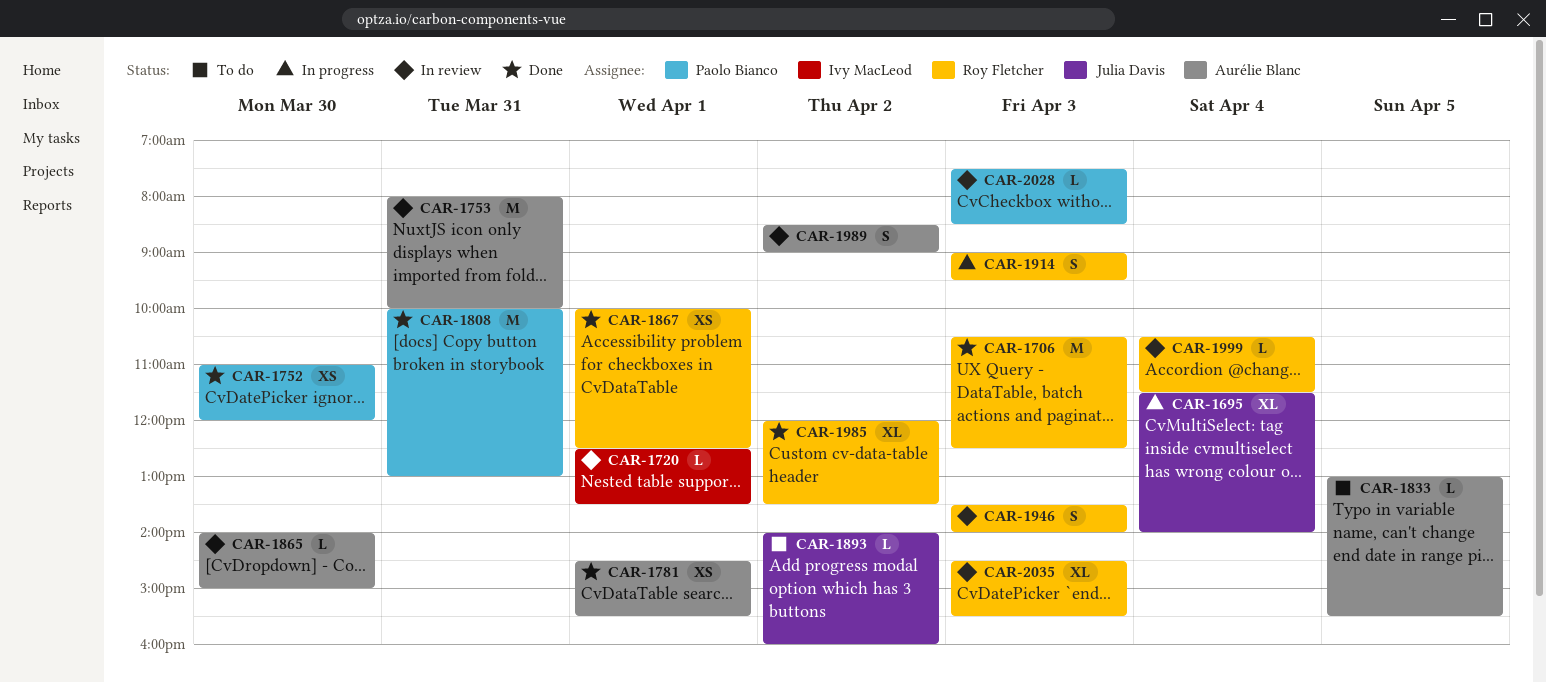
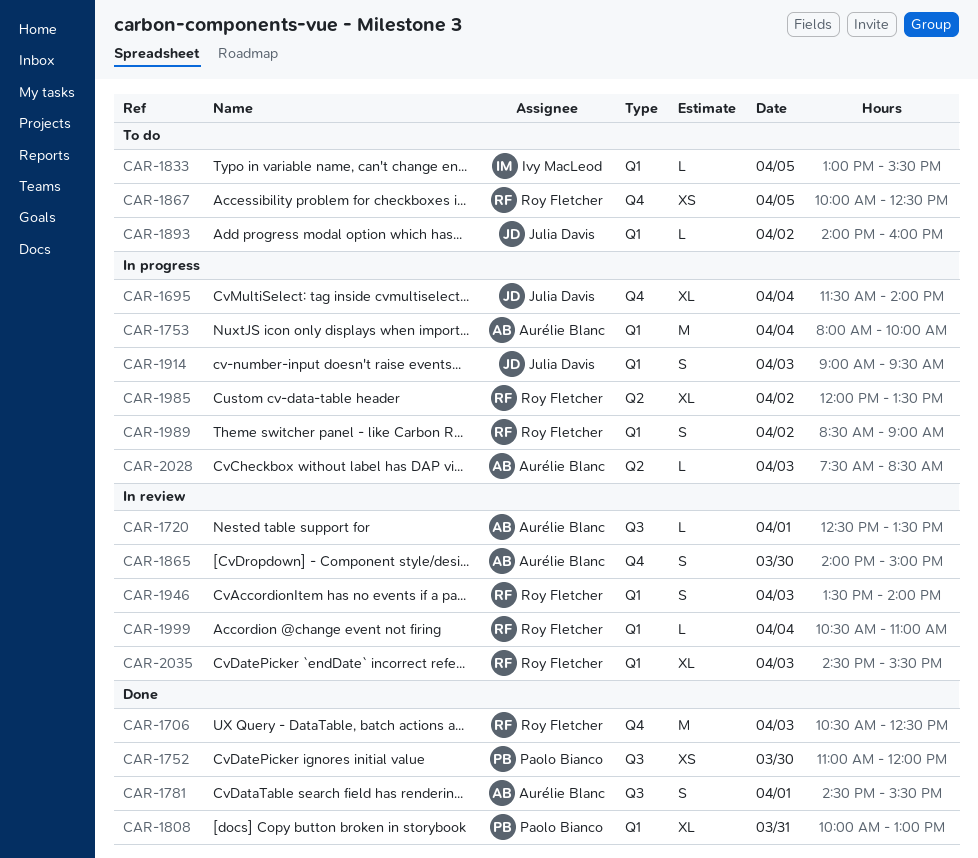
CAR-1720, owner: Ivy MacLeod -> Aurélie Blanc
CAR-1753, status: In review -> In progress
CAR-1753, day: Mar 31 -> Apr 4
CAR-1781, estimate: XS -> S
CAR-1808, estimate: M -> XL
CAR-1833, owner: Aurélie Blanc -> Ivy MacLeod
CAR-1865, estimate: L -> S
CAR-1867, status: Done -> To do
CAR-1867, day: Apr 1 -> Apr 5
CAR-1914, owner: Roy Fletcher -> Julia Davis
CAR-1985, status: Done -> In progress
CAR-1989, status: In review -> In progress
CAR-1989, owner: Aurélie Blanc -> Roy Fletcher
CAR-1999, ends: 11:30 -> 11:00
CAR-2028, status: In review -> In progress
CAR-2028, owner: Paolo Bianco -> Aurélie Blanc

